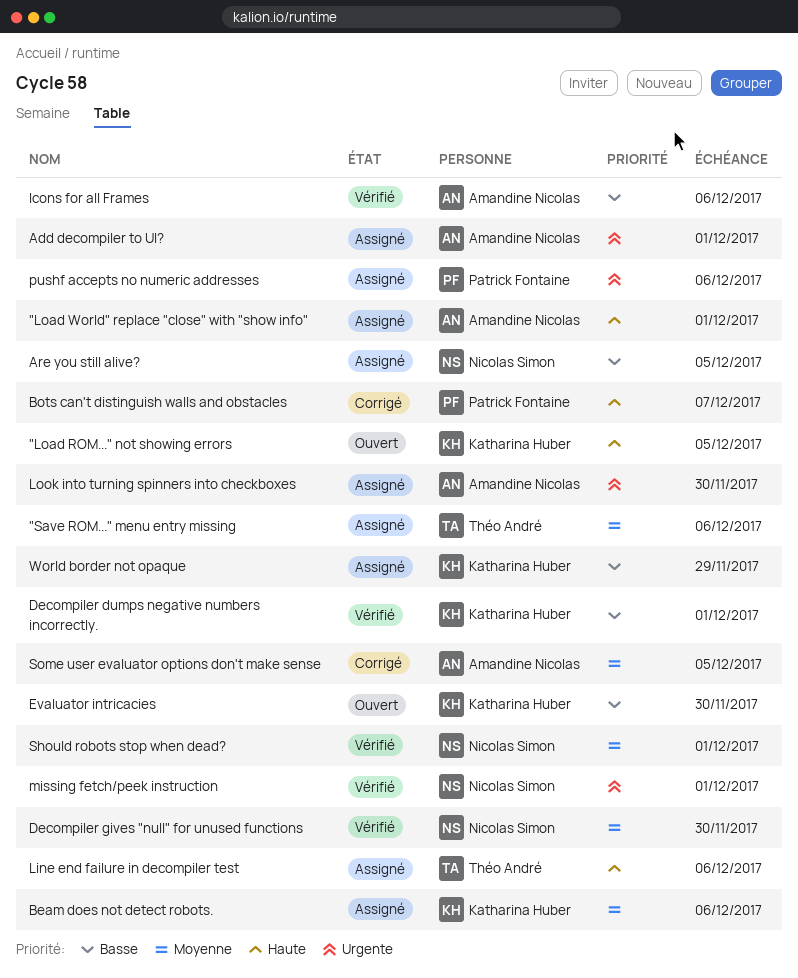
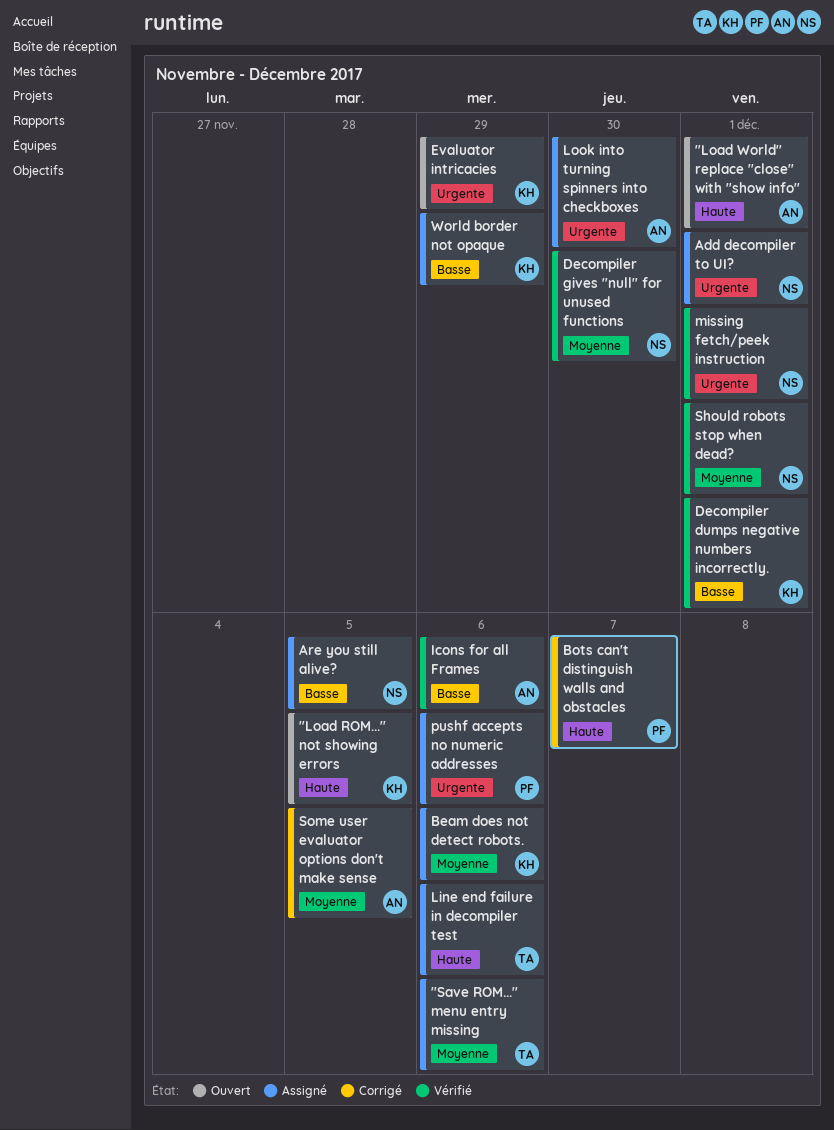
"Load World" replace "close" with "show info", status: Assigné -> Ouvert
Add decompiler to UI?, owner: Amandine Nicolas -> Nicolas Simon
Evaluator intricacies, priority: Basse -> Urgente
Evaluator intricacies, due: Nov 30 -> Nov 29

